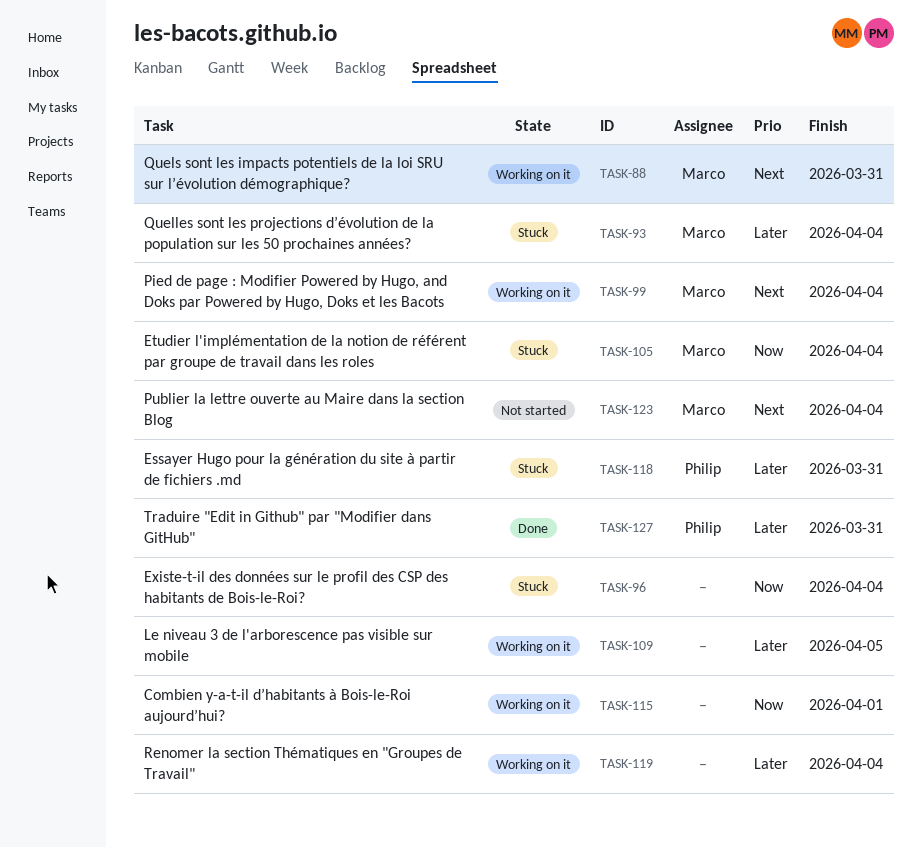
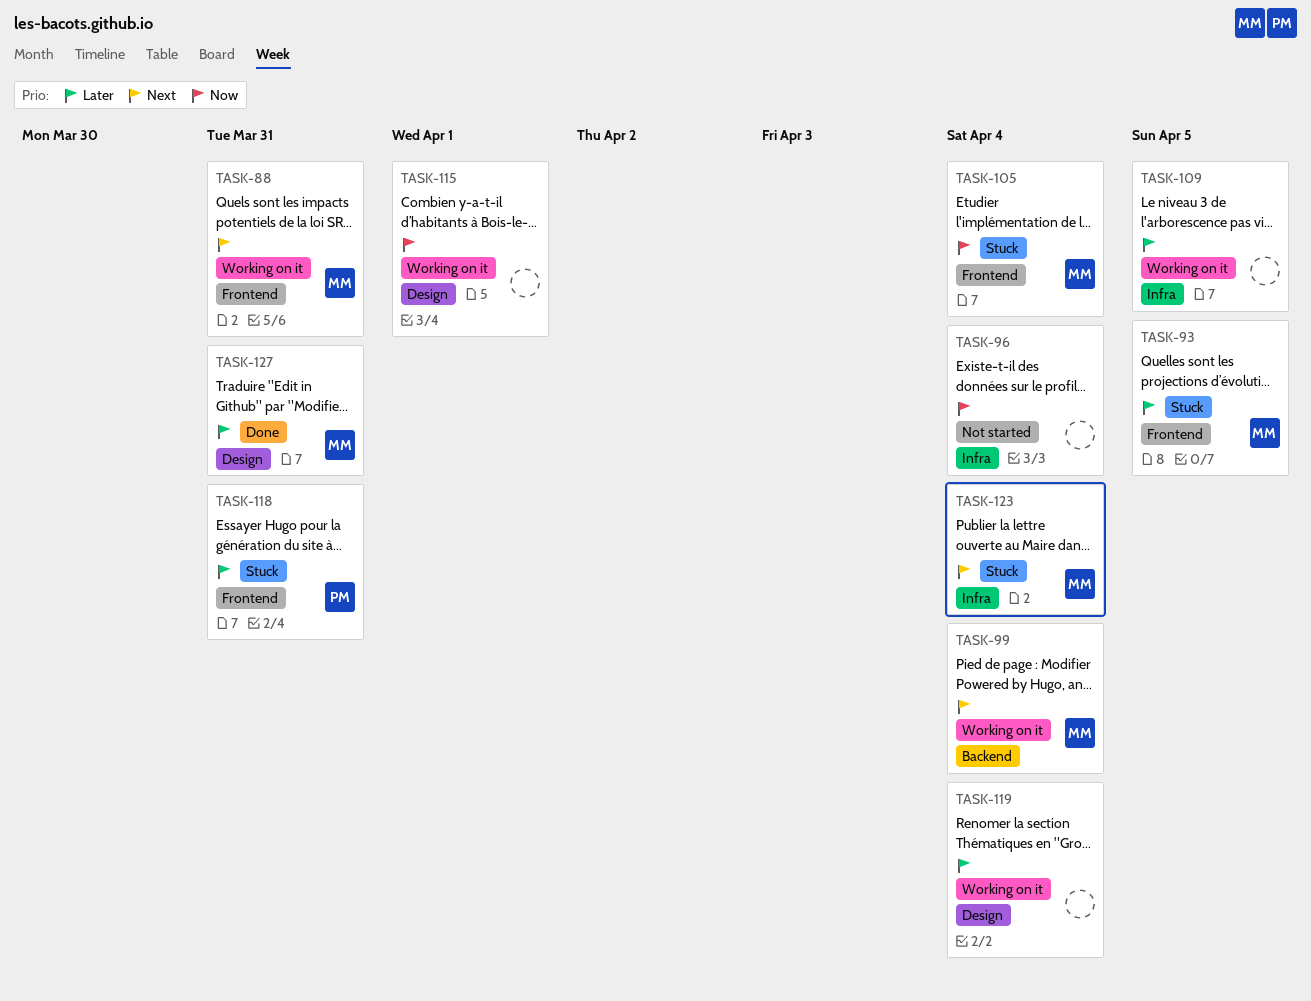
TASK-93, due: Apr 4 -> Apr 5
TASK-96, status: Stuck -> Not started
TASK-123, status: Not started -> Stuck
TASK-127, owner: Philip -> Marco

